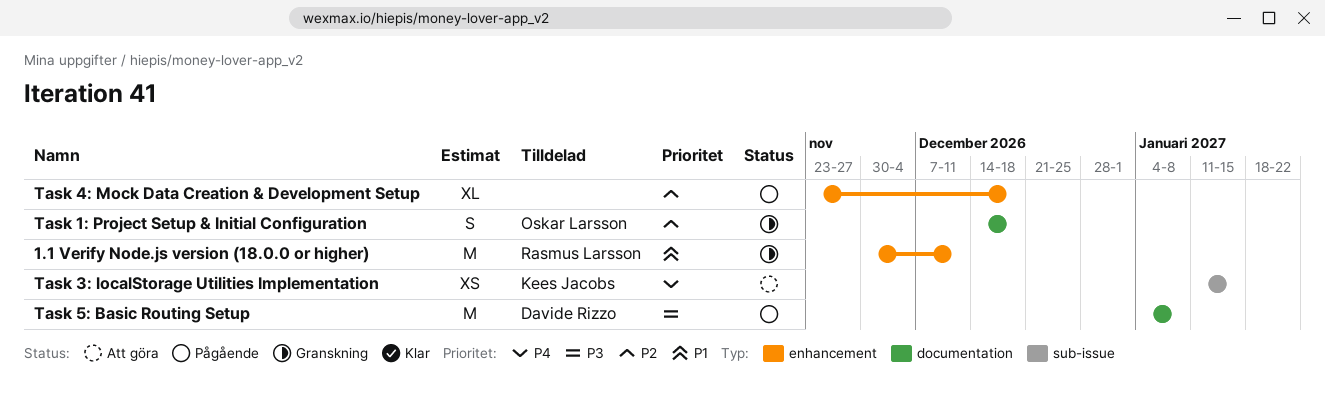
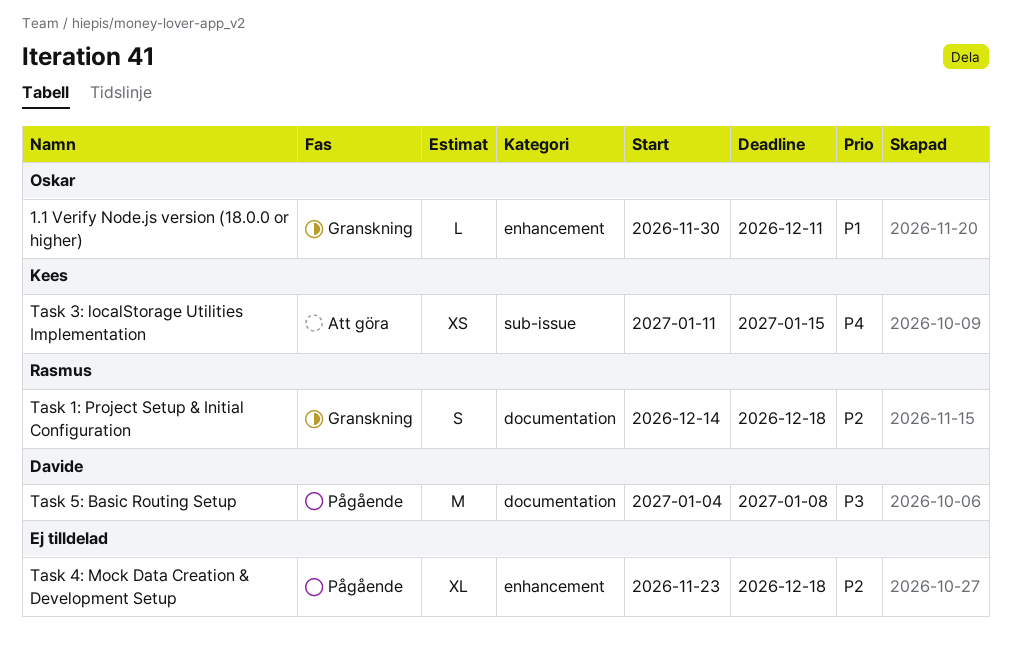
1.1 Verify Node.js version (18.0.0 or higher), owner: Rasmus Larsson -> Oskar Larsson
1.1 Verify Node.js version (18.0.0 or higher), estimate: M -> L
Task 1: Project Setup & Initial Configuration, owner: Oskar Larsson -> Rasmus Larsson

